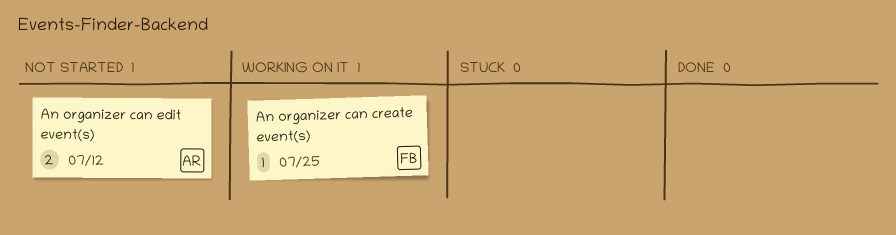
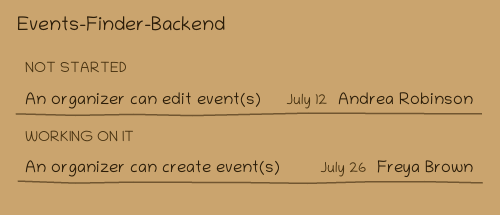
An organizer can create event(s), due: Jul 25 -> Jul 26

